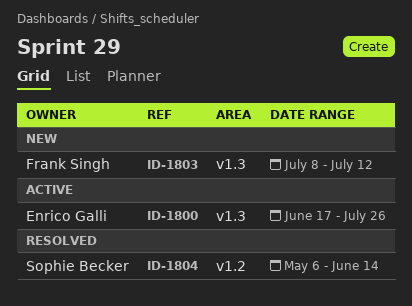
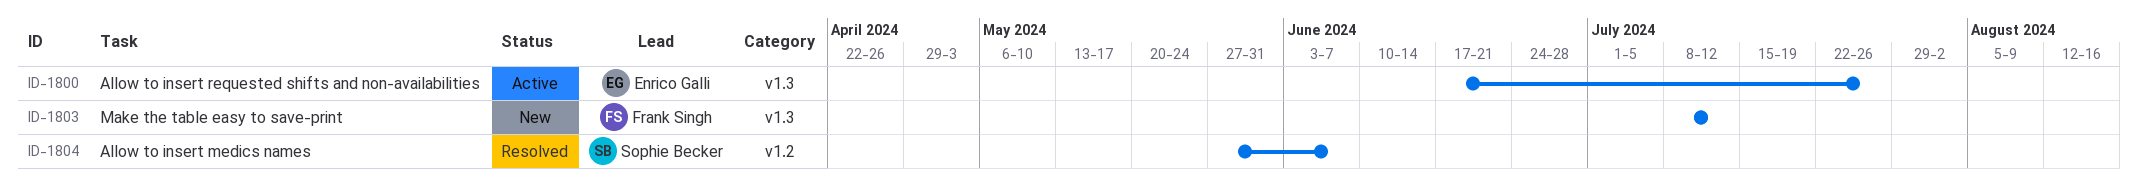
ID-1804, start: May 6 -> May 27
ID-1804, due: Jun 14 -> Jun 7

